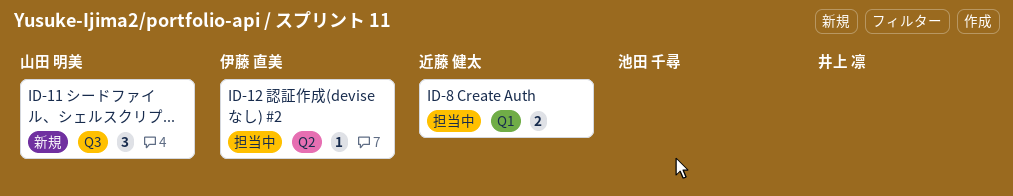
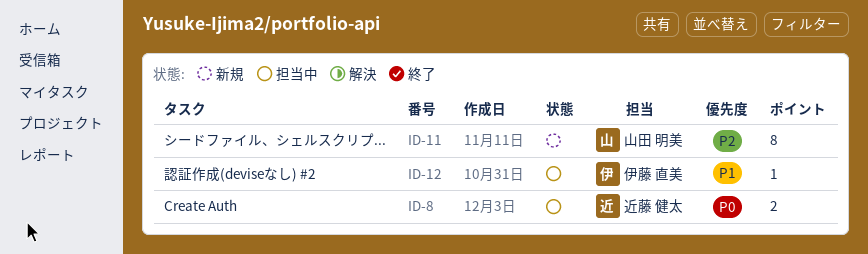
ID-11, estimate: 3 -> 8

